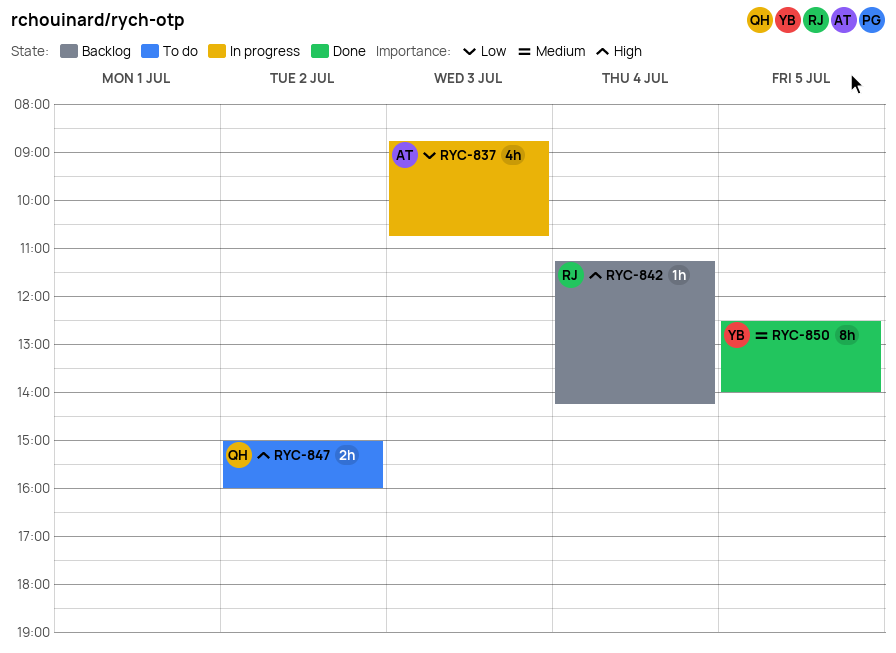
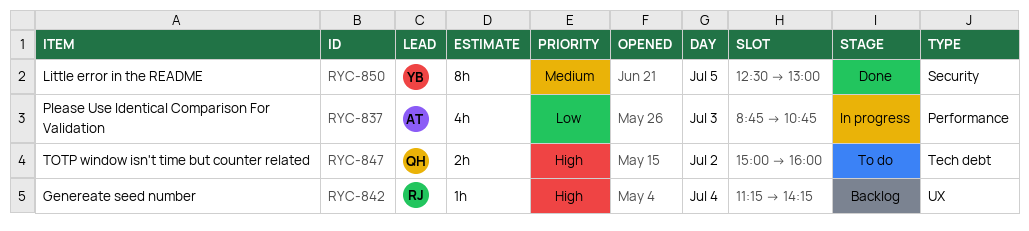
RYC-850, ends: 14:00 -> 13:00

